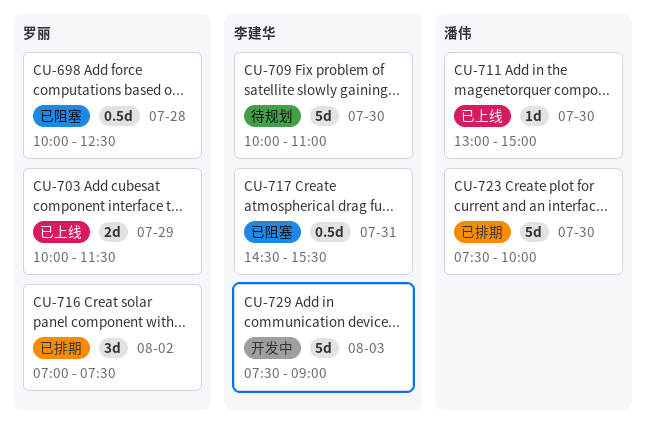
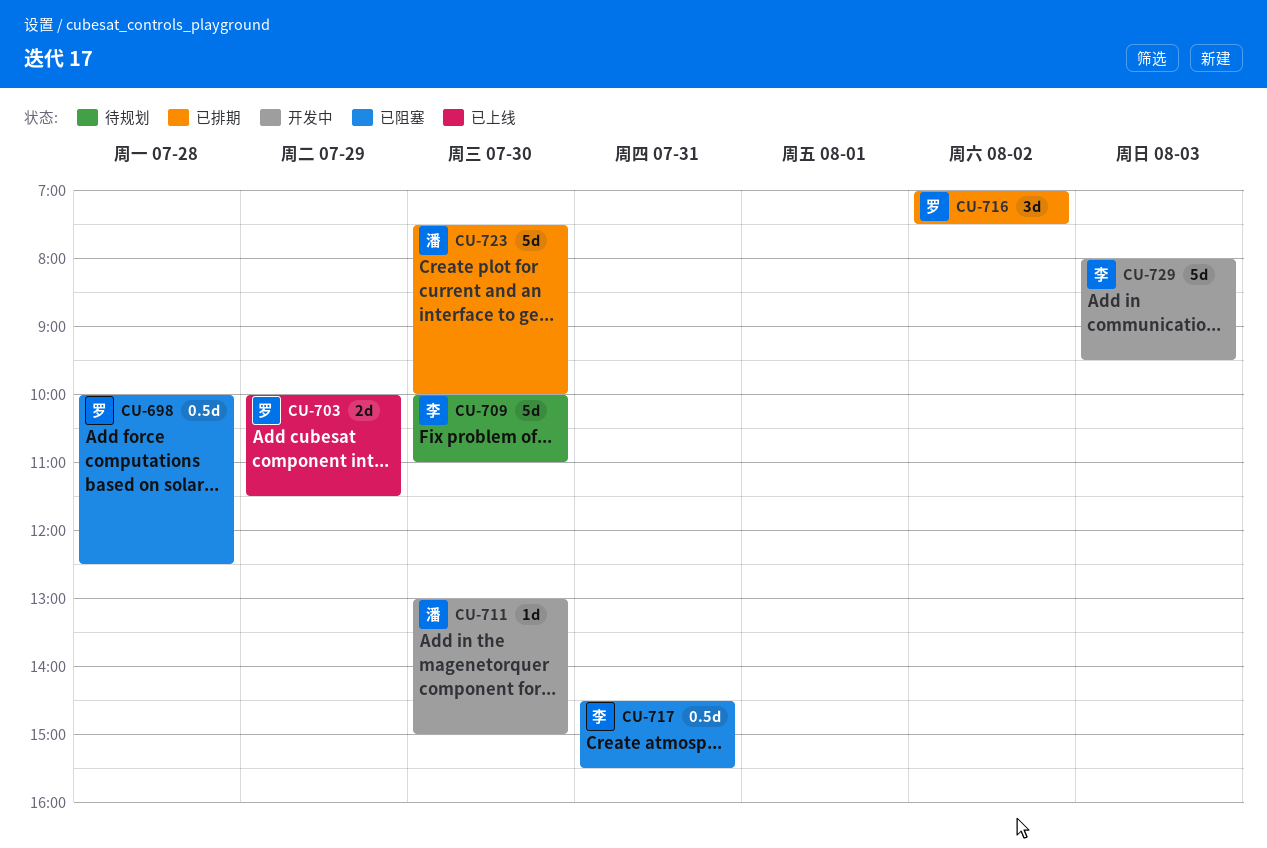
CU-711, status: 已上线 -> 开发中
CU-729, begins: 07:30 -> 08:00
CU-729, ends: 09:00 -> 09:30

